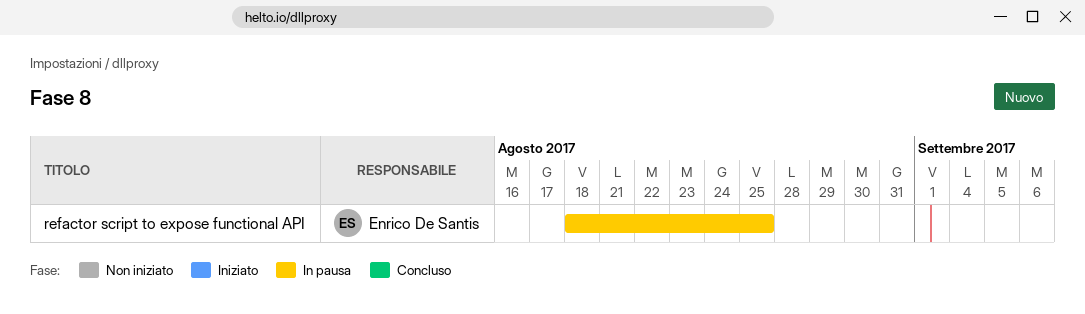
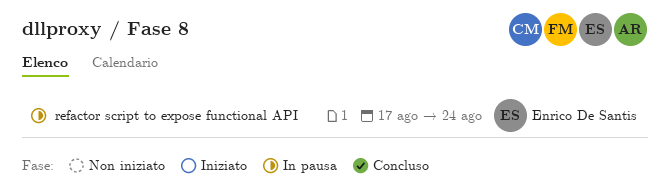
refactor script to expose functional API, start: Aug 18 -> Aug 17
refactor script to expose functional API, due: Aug 25 -> Aug 24

